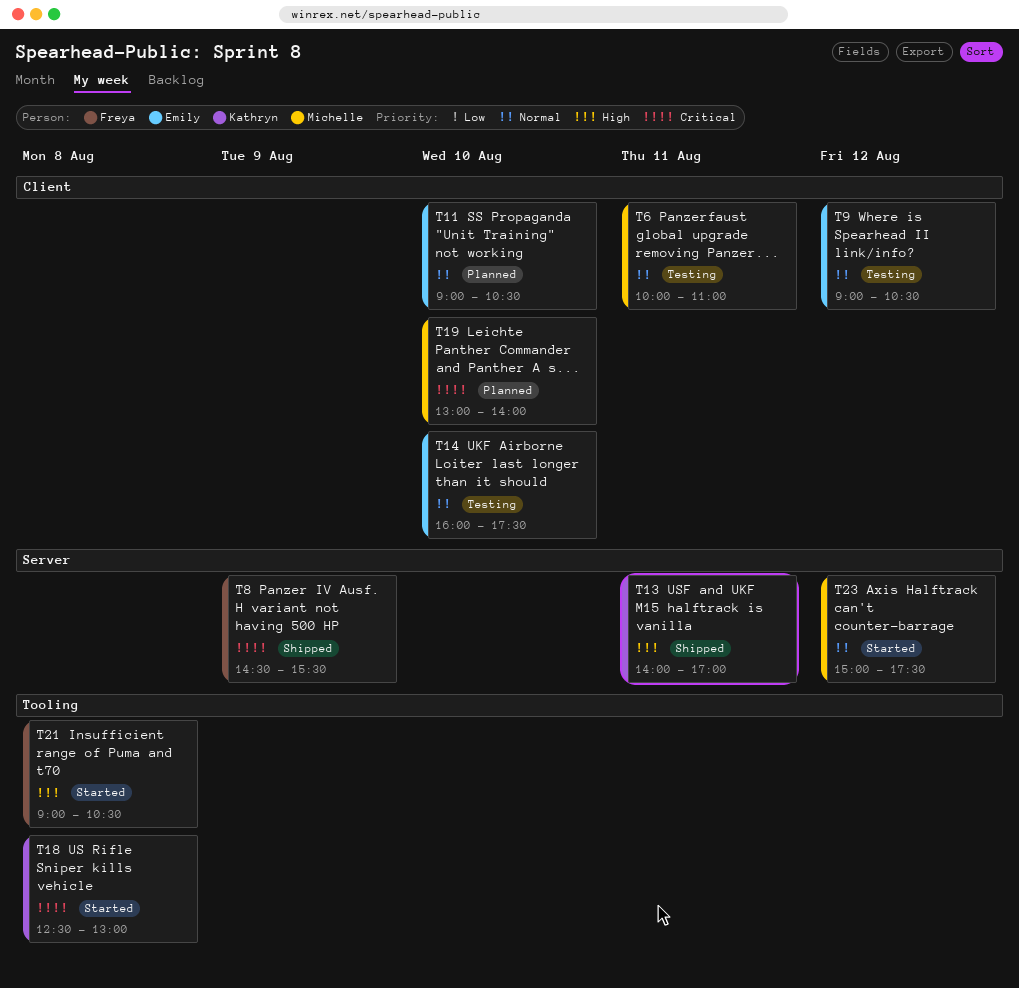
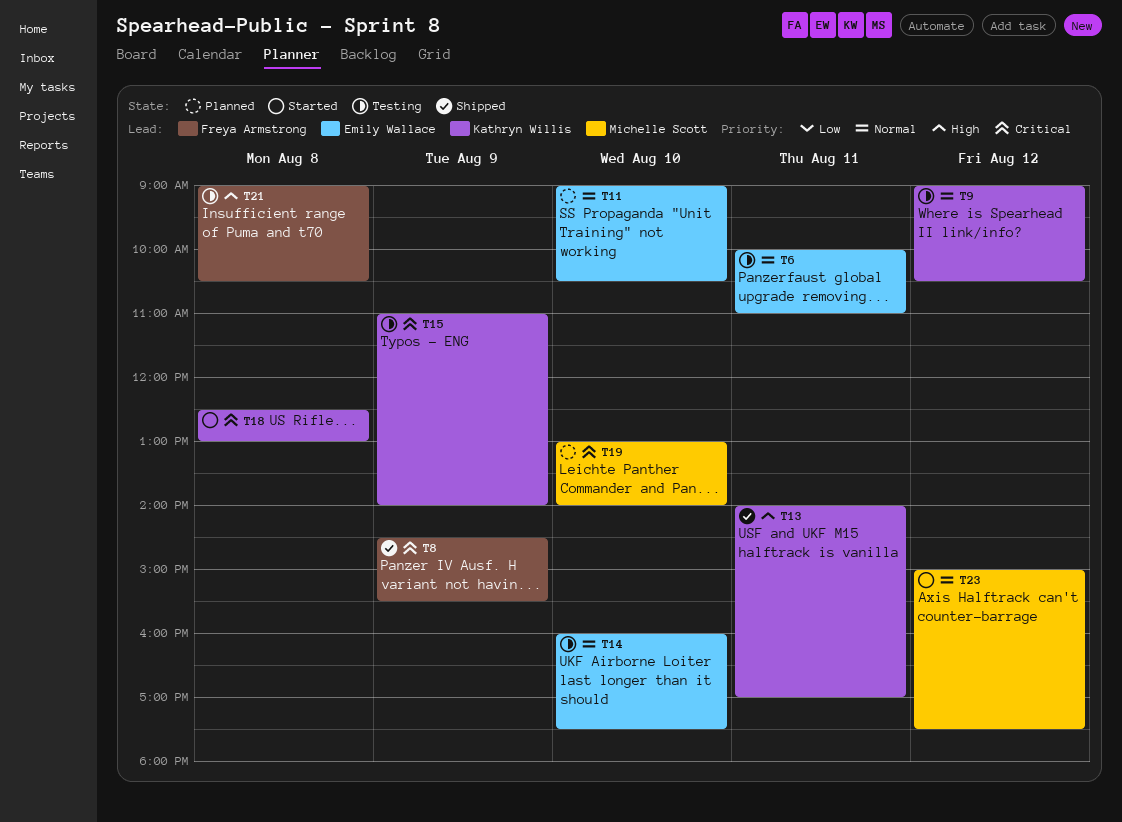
T6, owner: Michelle Scott -> Emily Wallace
T9, owner: Emily Wallace -> Kathryn Willis
T15: none -> present
T21, status: Started -> Testing

